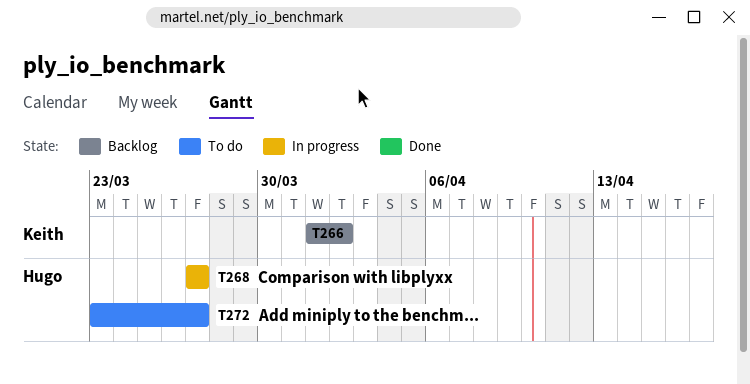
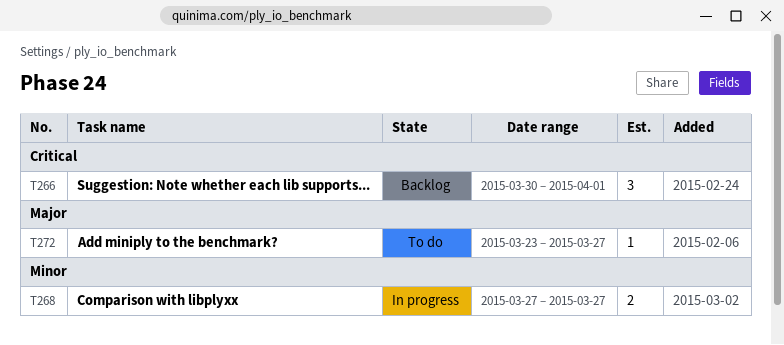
T266, start: Apr 1 -> Mar 30
T266, due: Apr 2 -> Apr 1

